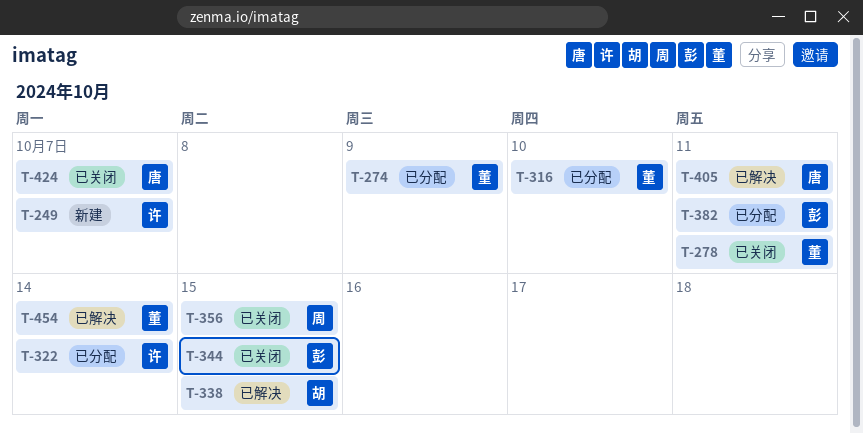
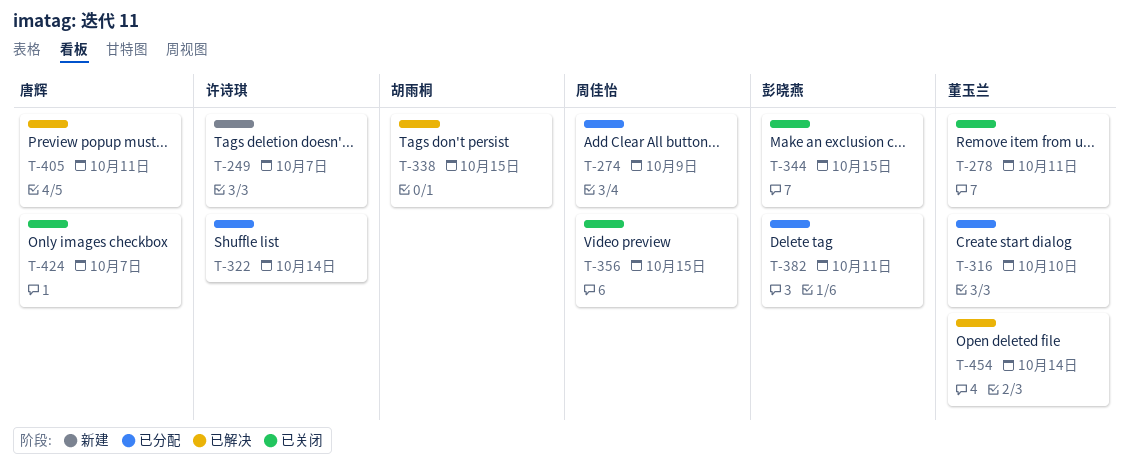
T-274, owner: 董玉兰 -> 周佳怡

